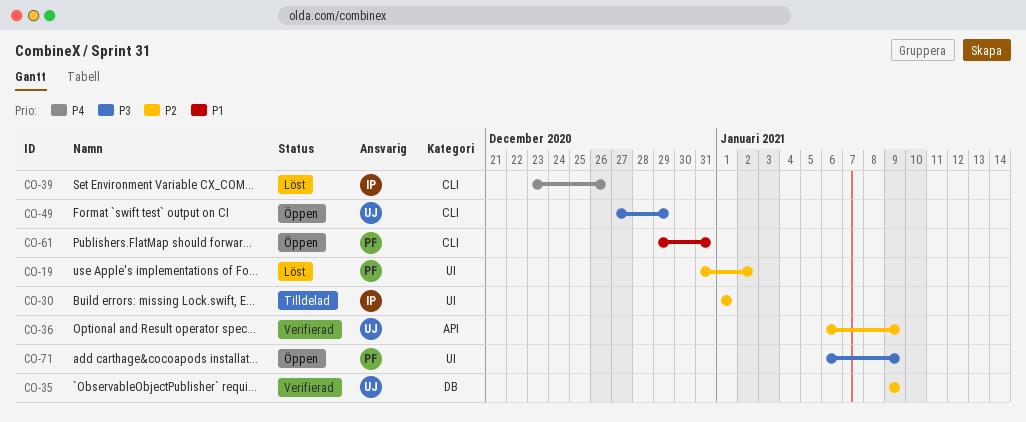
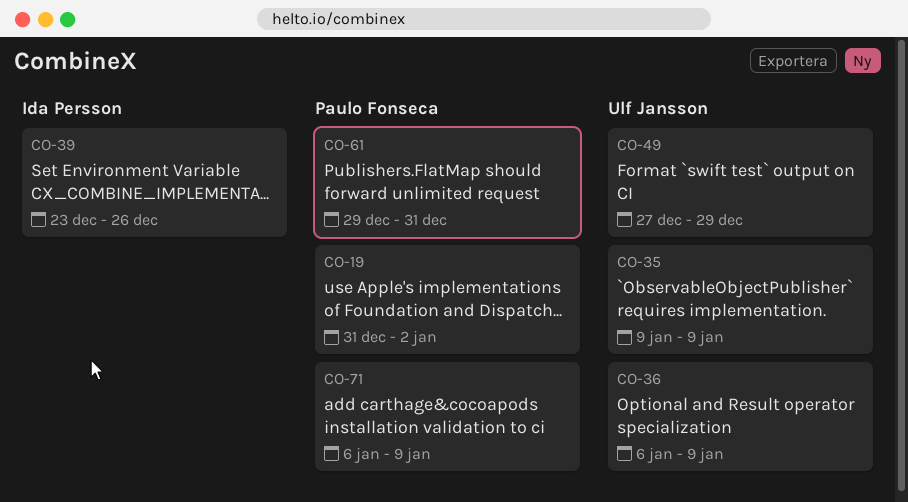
CO-30: present -> none

